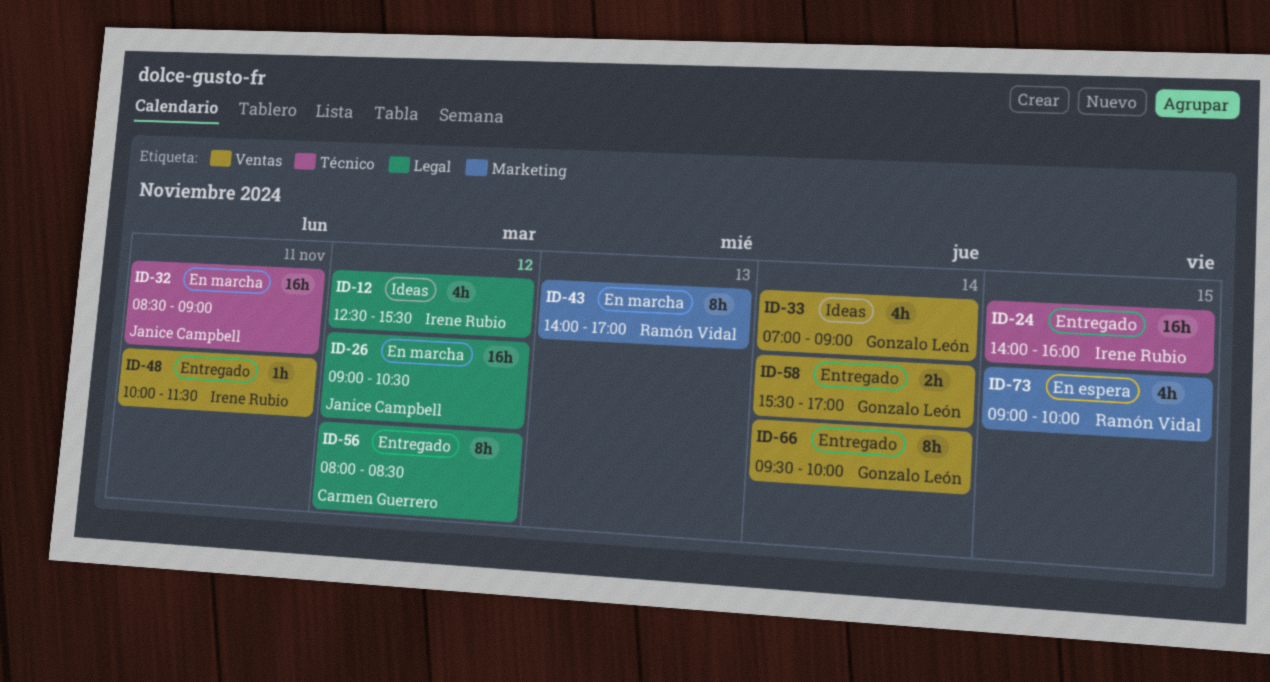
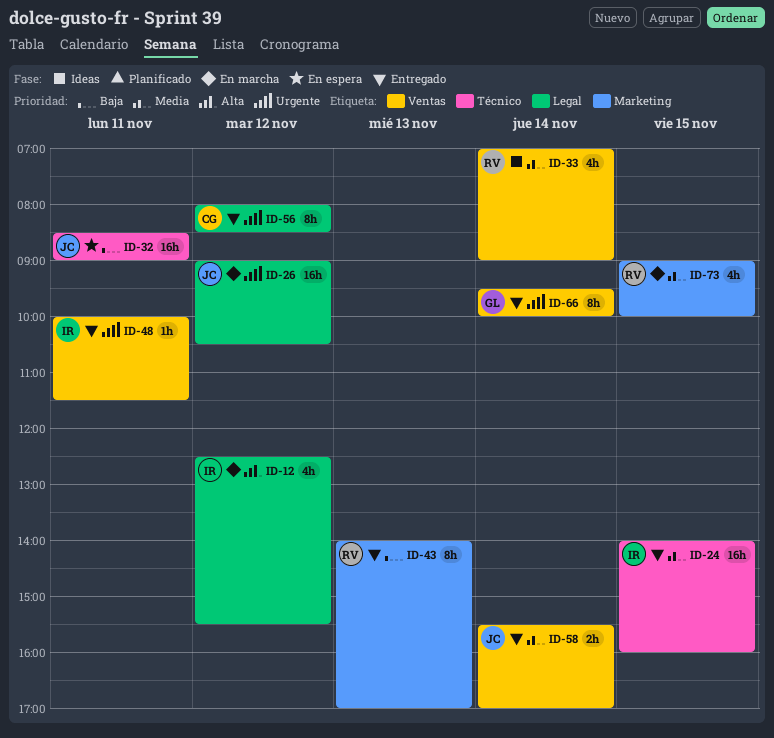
ID-12, status: Ideas -> En marcha
ID-32, status: En marcha -> En espera
ID-33, owner: Gonzalo León -> Ramón Vidal
ID-43, status: En marcha -> Entregado
ID-58, owner: Gonzalo León -> Janice Campbell
ID-73, status: En espera -> En marcha

